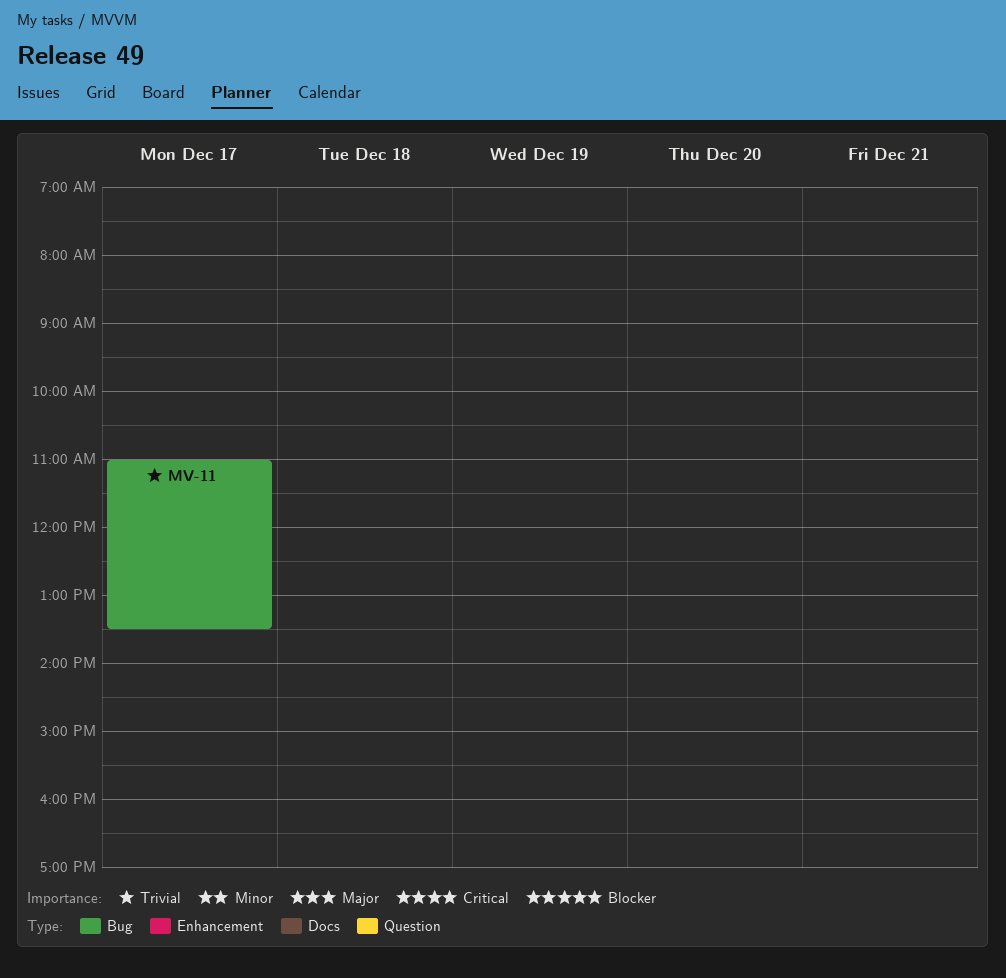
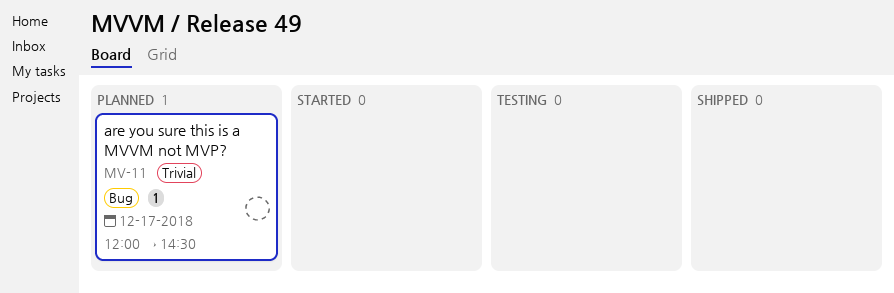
MV-11, begins: 11:00 -> 12:00
MV-11, ends: 13:30 -> 14:30

